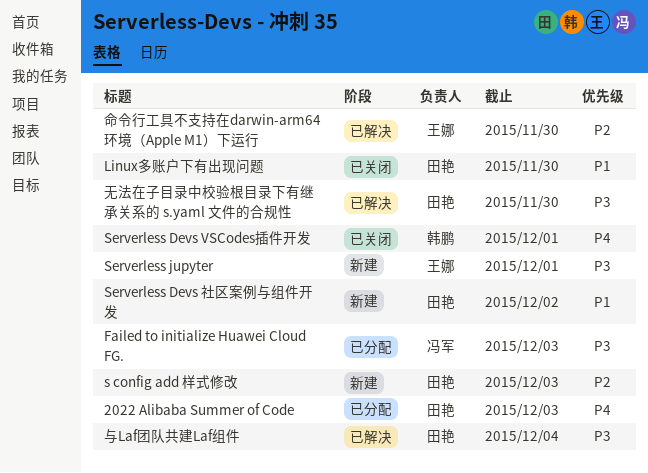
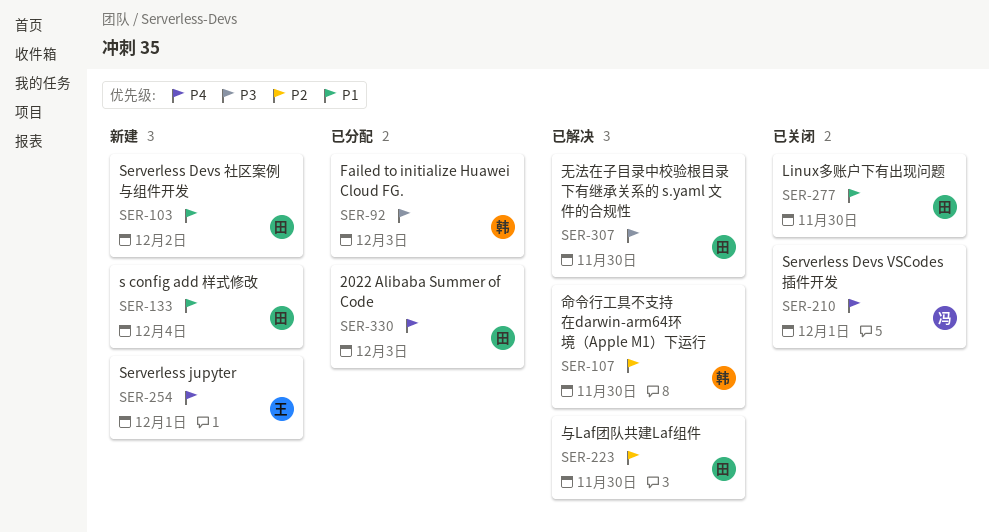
Failed to initialize Huawei Cloud FG., owner: 冯军 -> 韩鹏
s config add 样式修改, priority: P2 -> P1
s config add 样式修改, due: Dec 3 -> Dec 4
Serverless Devs VSCodes插件开发, owner: 韩鹏 -> 冯军
Serverless jupyter, priority: P3 -> P4
与Laf团队共建Laf组件, priority: P3 -> P2
与Laf团队共建Laf组件, due: Dec 4 -> Nov 30
命令行工具不支持在darwin-arm64环境（Apple M1）下运行, owner: 王娜 -> 韩鹏

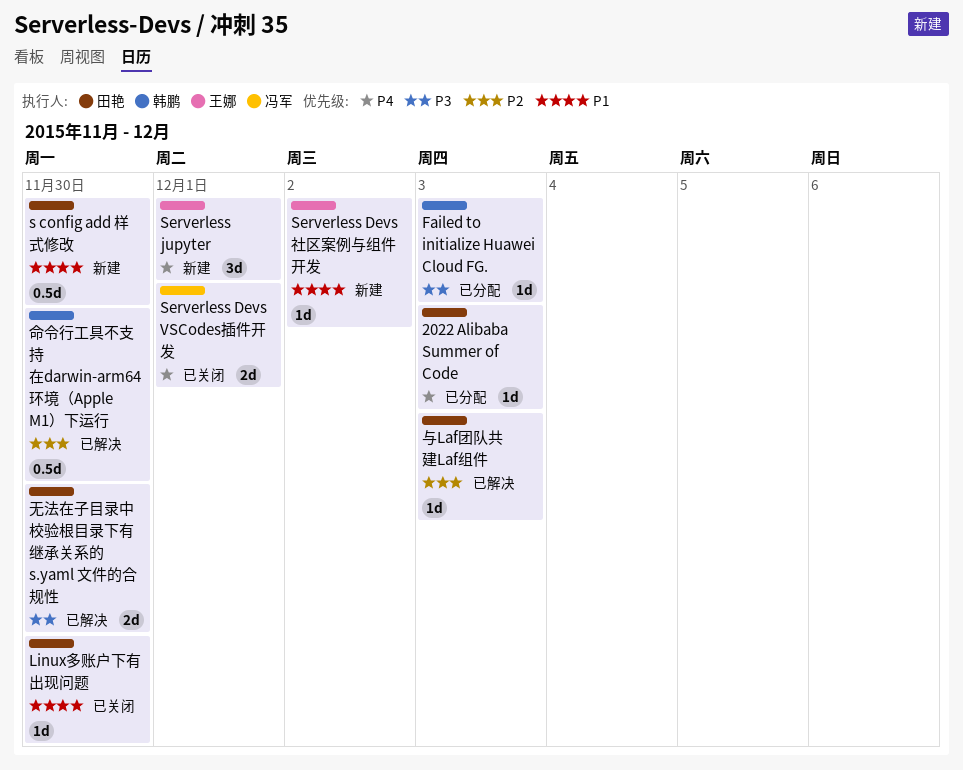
s config add 样式修改, due: Dec 4 -> Nov 30
Serverless Devs 社区案例与组件开发, owner: 田艳 -> 王娜
与Laf团队共建Laf组件, due: Nov 30 -> Dec 3

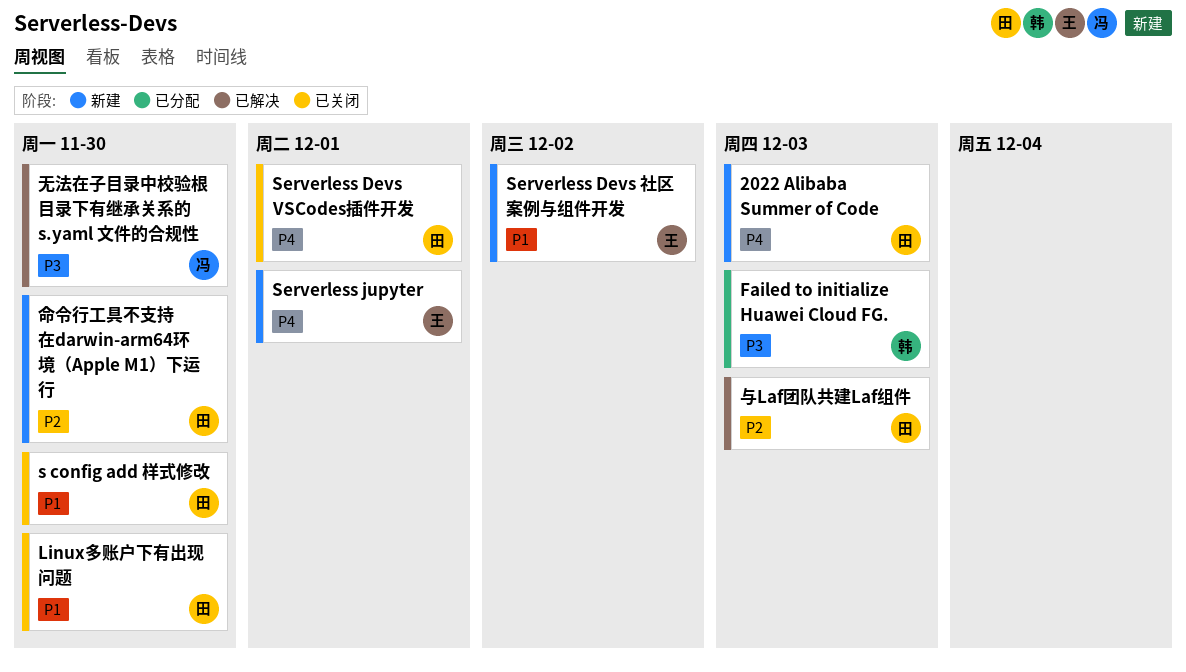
2022 Alibaba Summer of Code, status: 已分配 -> 新建
s config add 样式修改, status: 新建 -> 已关闭
Serverless Devs VSCodes插件开发, owner: 冯军 -> 田艳
命令行工具不支持在darwin-arm64环境（Apple M1）下运行, status: 已解决 -> 新建
命令行工具不支持在darwin-arm64环境（Apple M1）下运行, owner: 韩鹏 -> 田艳
无法在子目录中校验根目录下有继承关系的 s.yaml 文件的合规性, owner: 田艳 -> 冯军

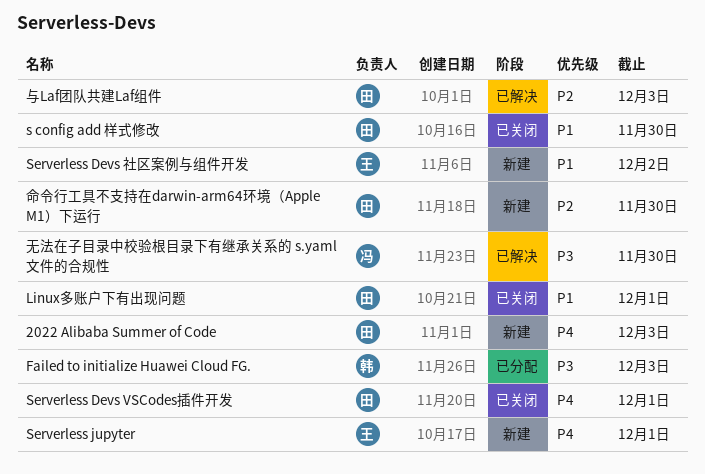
Linux多账户下有出现问题, due: Nov 30 -> Dec 1

